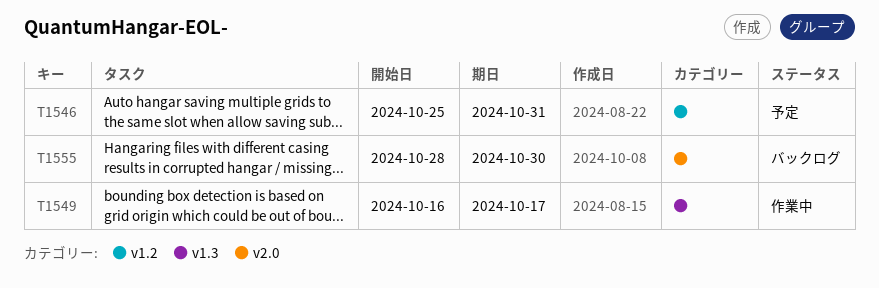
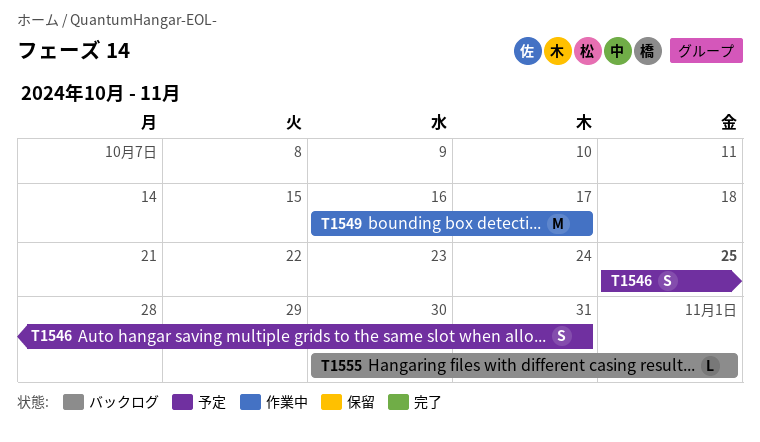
T1555, start: Oct 28 -> Oct 30
T1555, due: Oct 30 -> Nov 1

